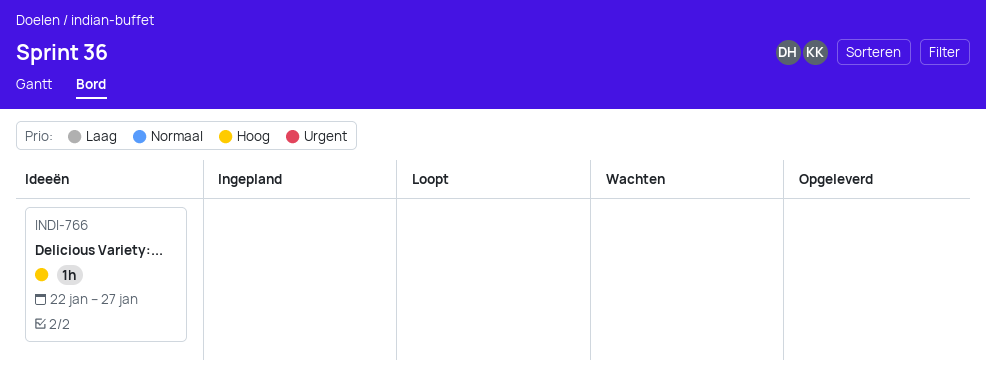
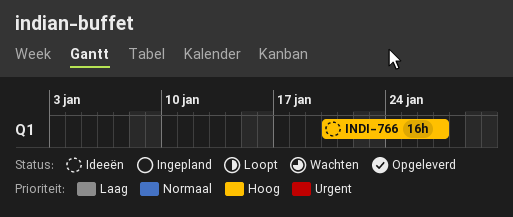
INDI-766, estimate: 1h -> 16h
INDI-766, start: Jan 22 -> Jan 20

